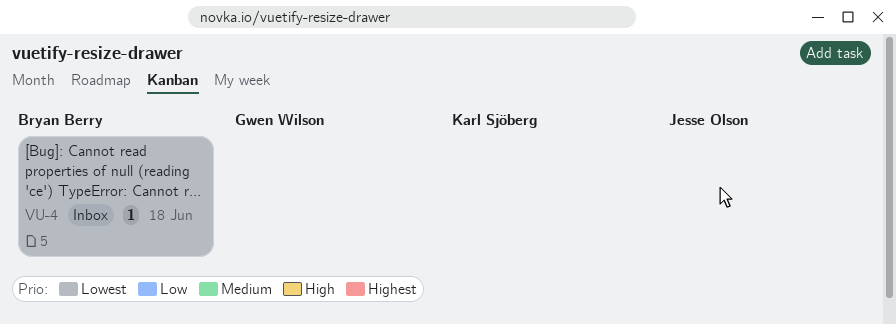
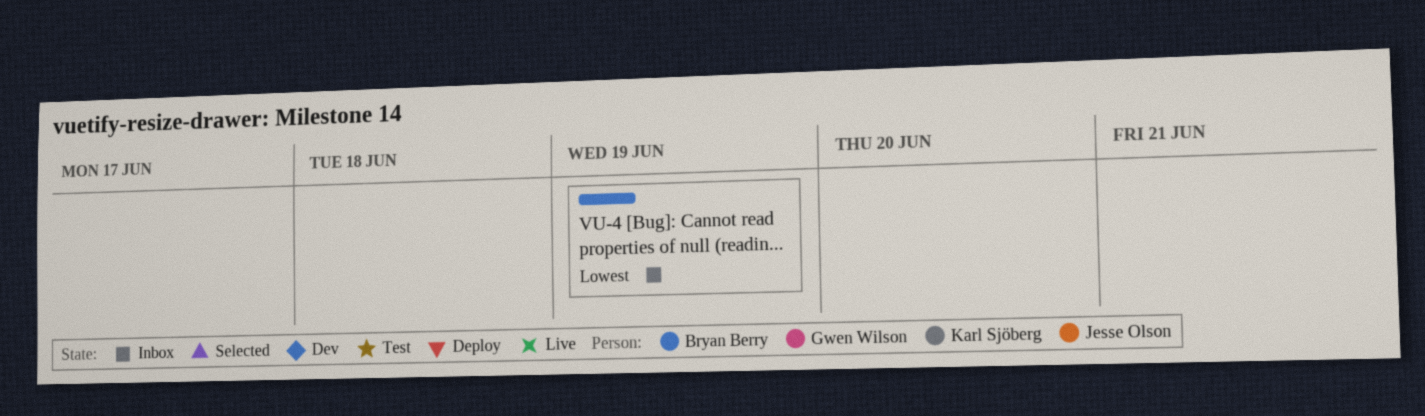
VU-4, due: Jun 18 -> Jun 19

